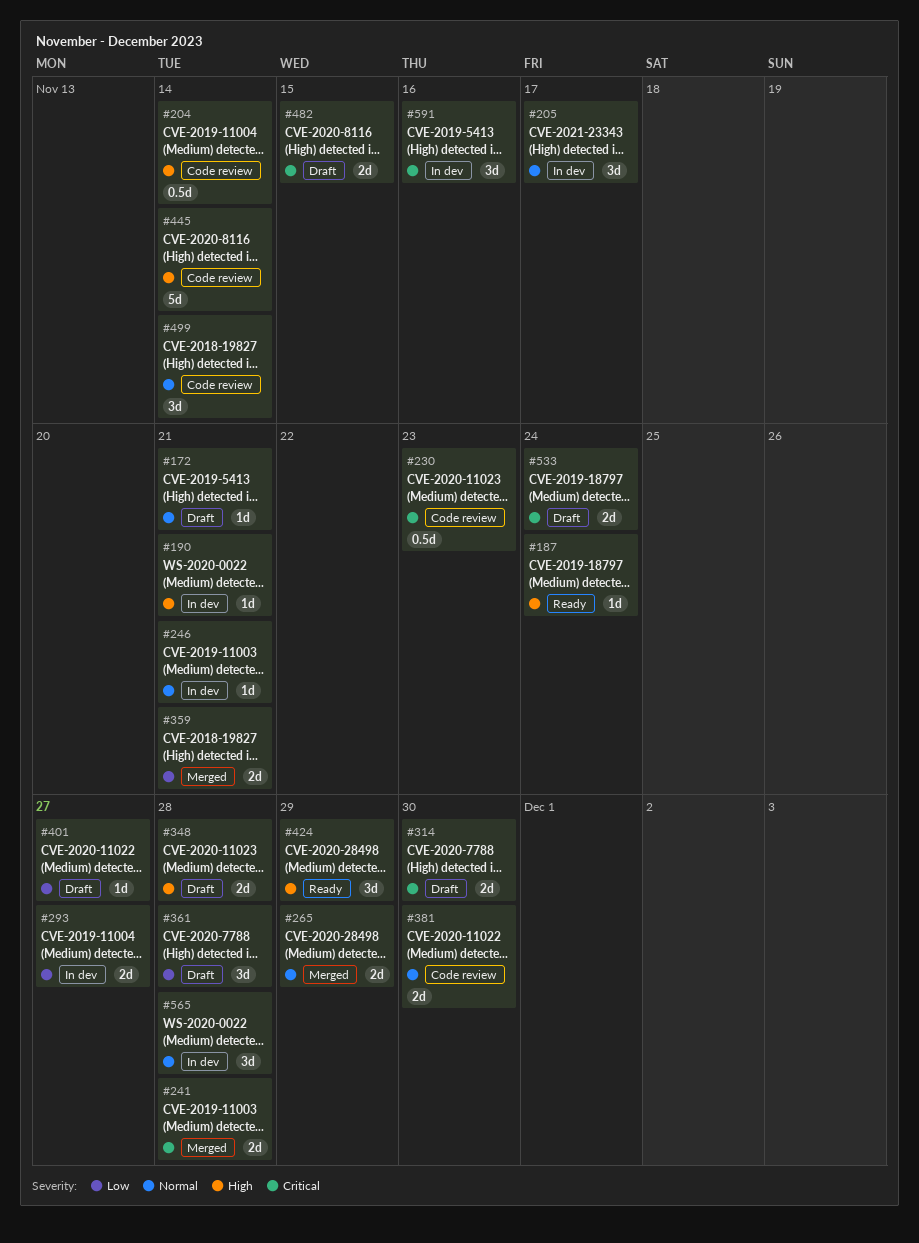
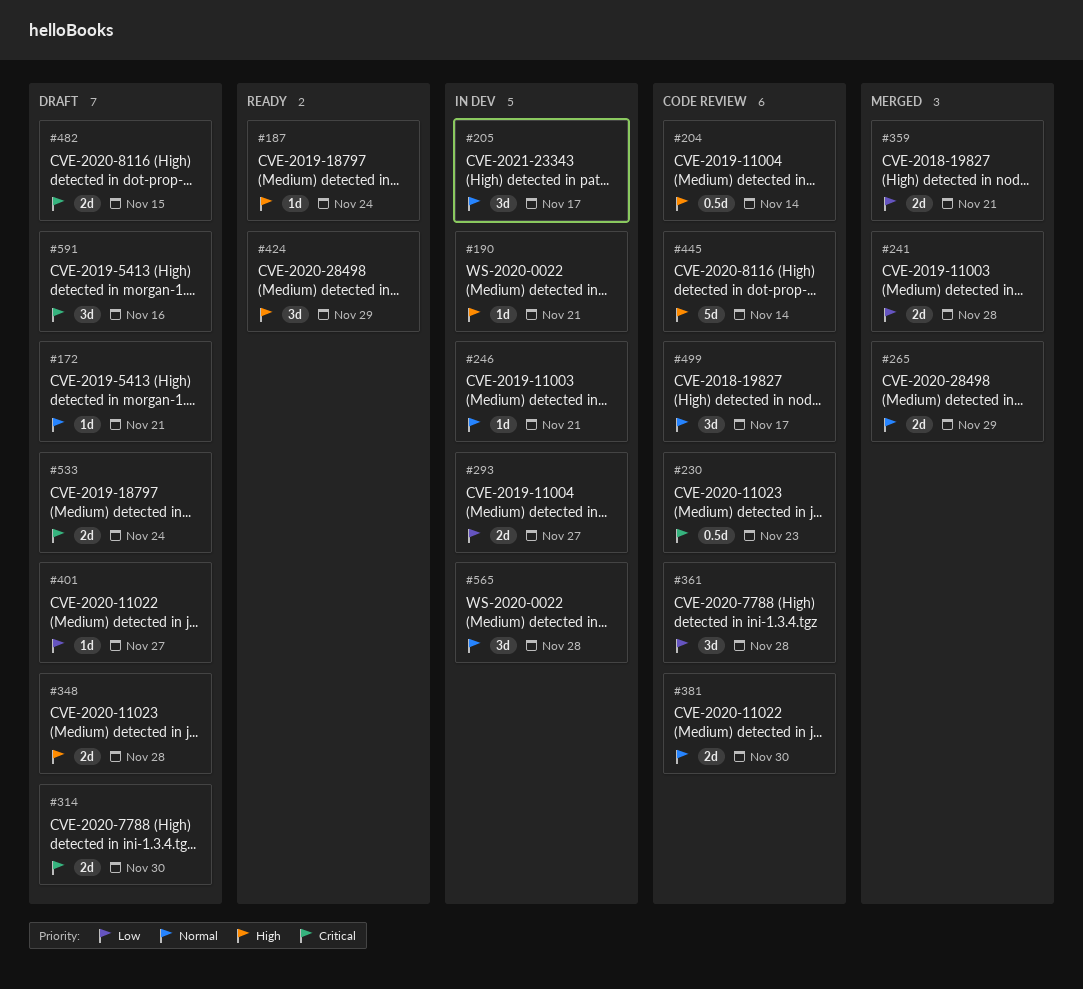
#241, priority: Critical -> Low
#361, status: Draft -> Code review
#499, due: Nov 14 -> Nov 17
#591, status: In dev -> Draft

